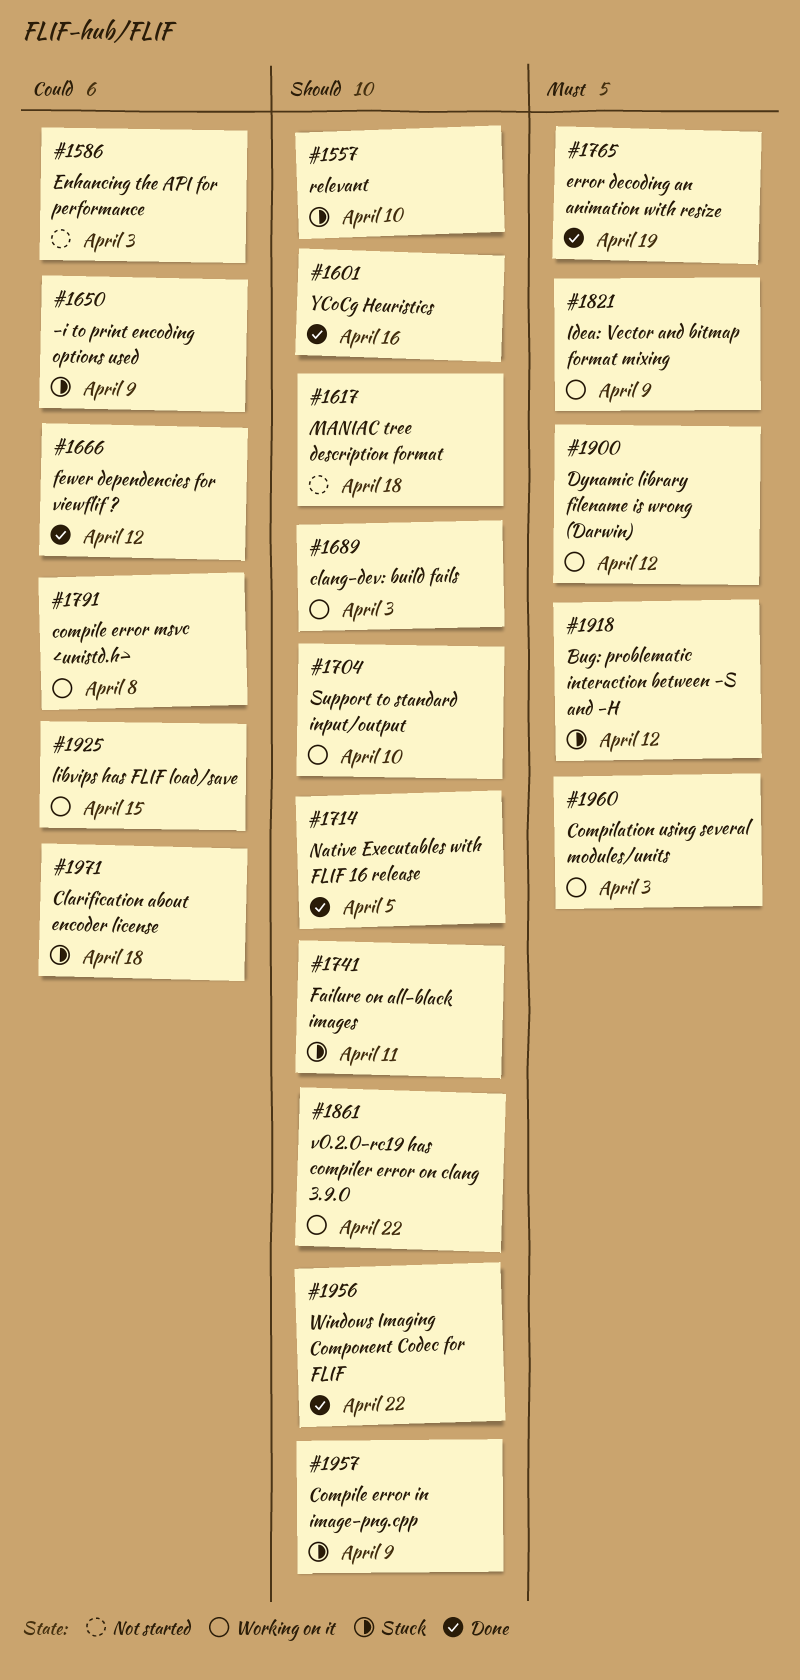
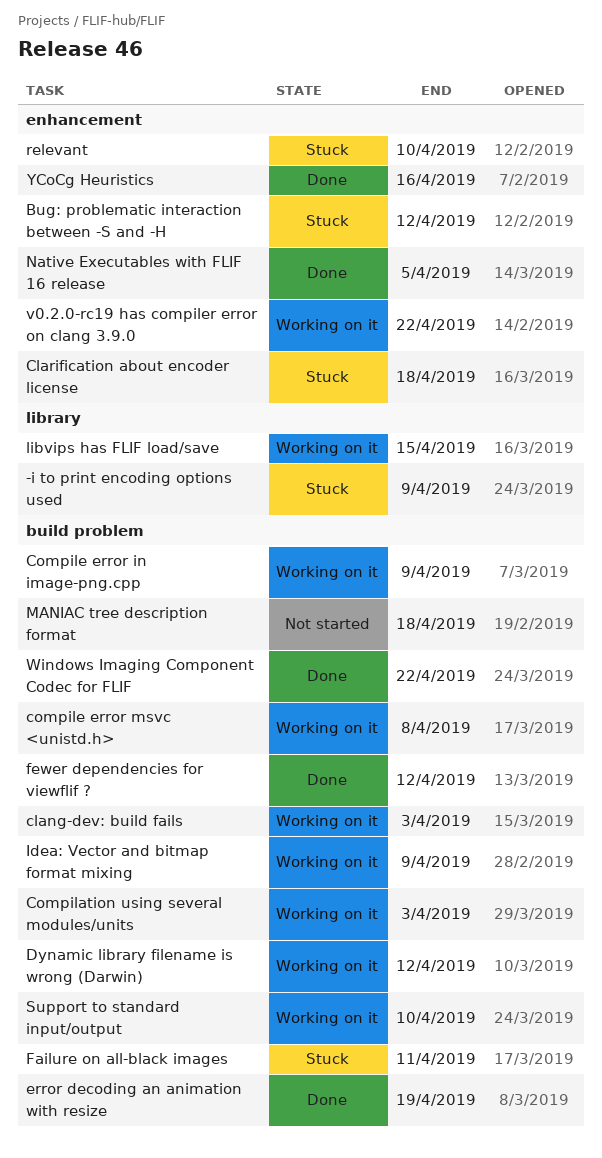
Compile error in image-png.cpp, status: Stuck -> Working on it
Enhancing the API for performance: present -> none

